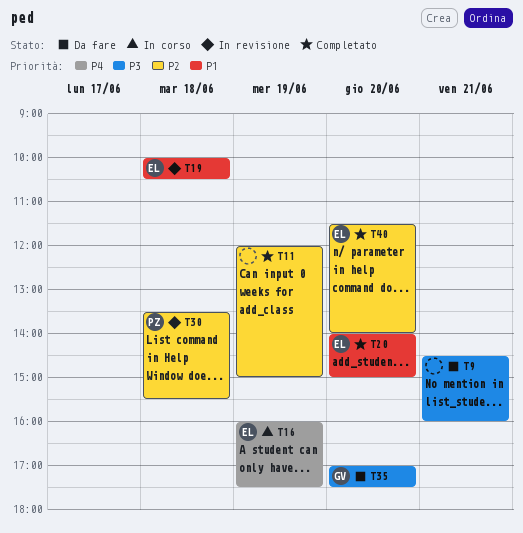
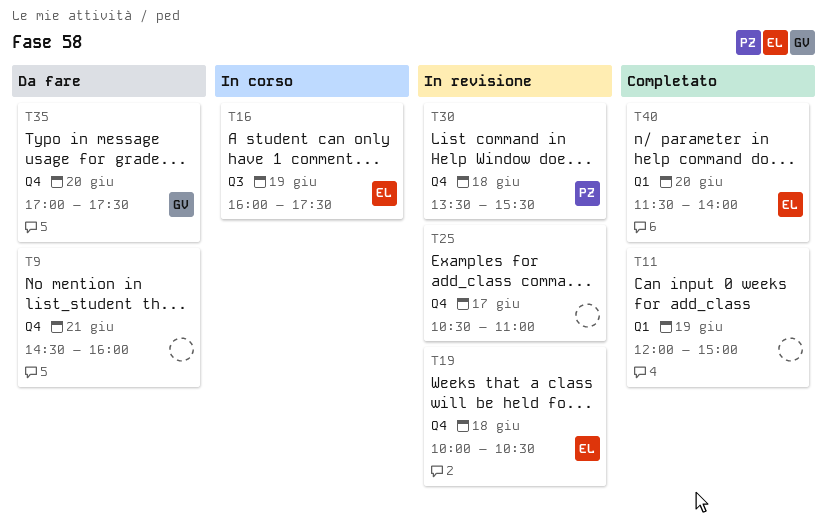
T20: present -> none
T25: none -> present

